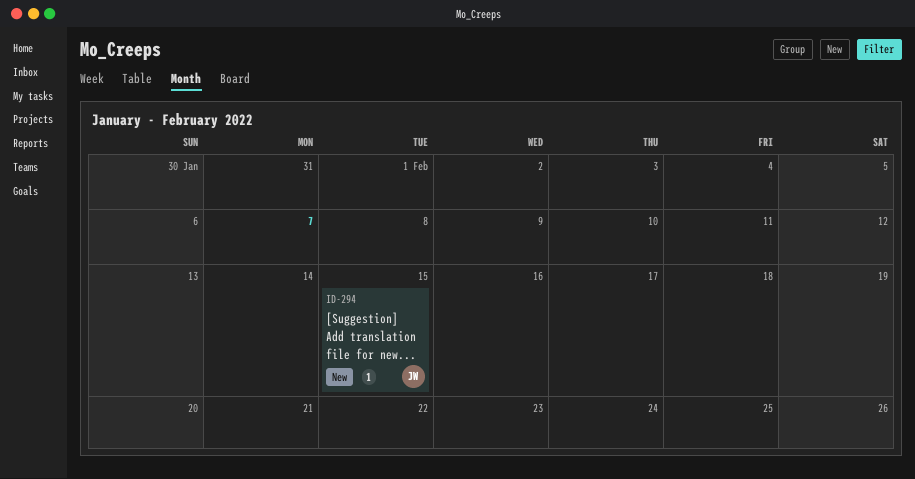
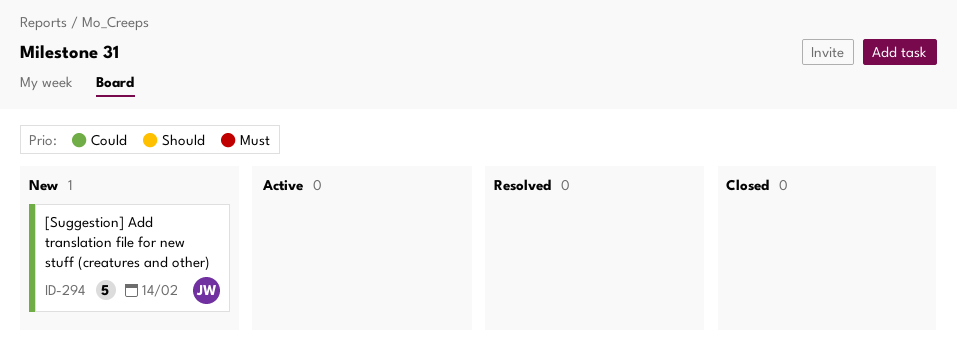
ID-294, estimate: 1 -> 5
ID-294, due: Feb 15 -> Feb 14

